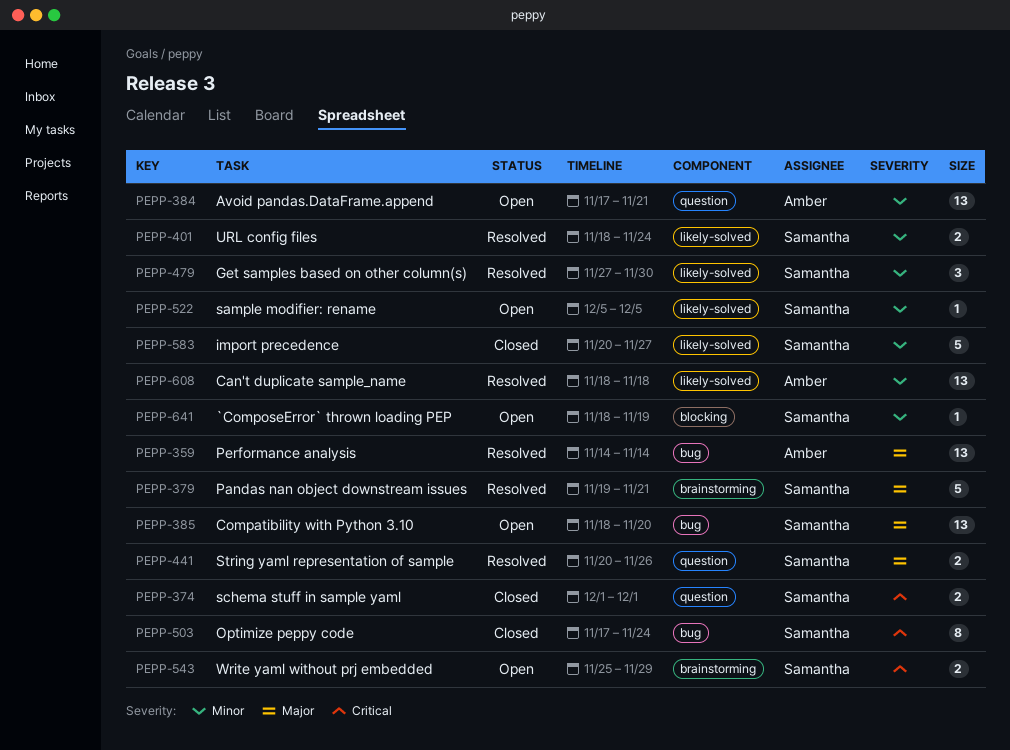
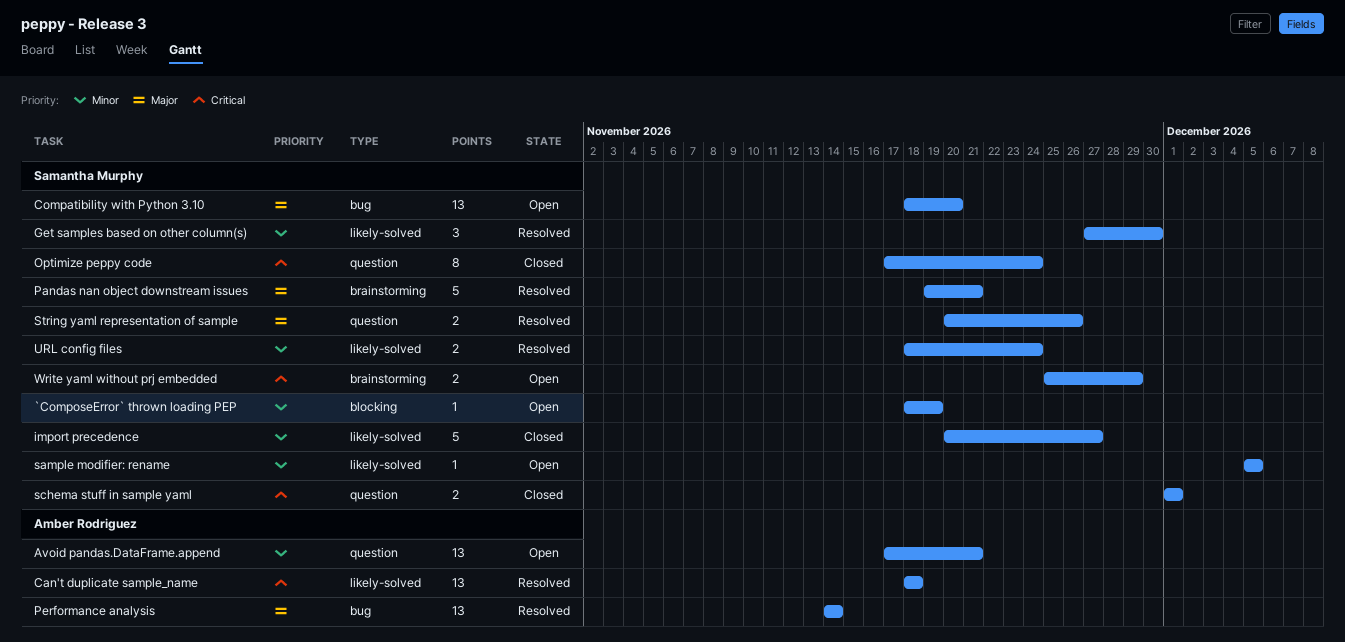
Can't duplicate sample_name, priority: Minor -> Critical
Optimize peppy code, label: bug -> question

